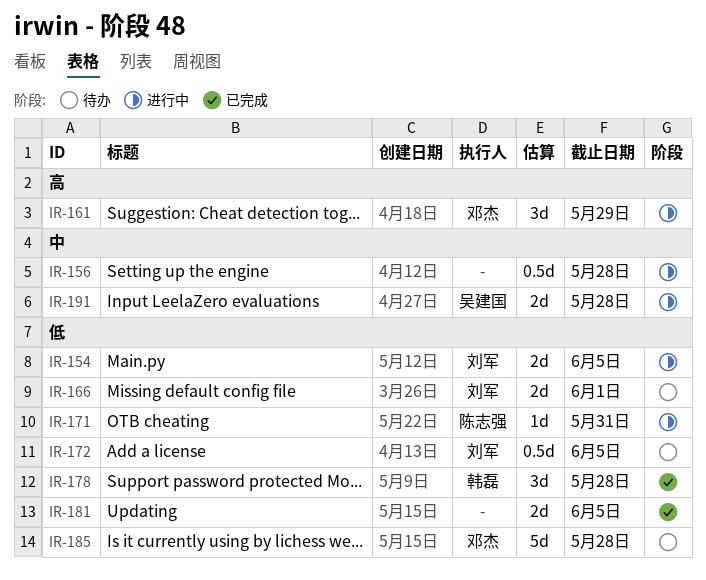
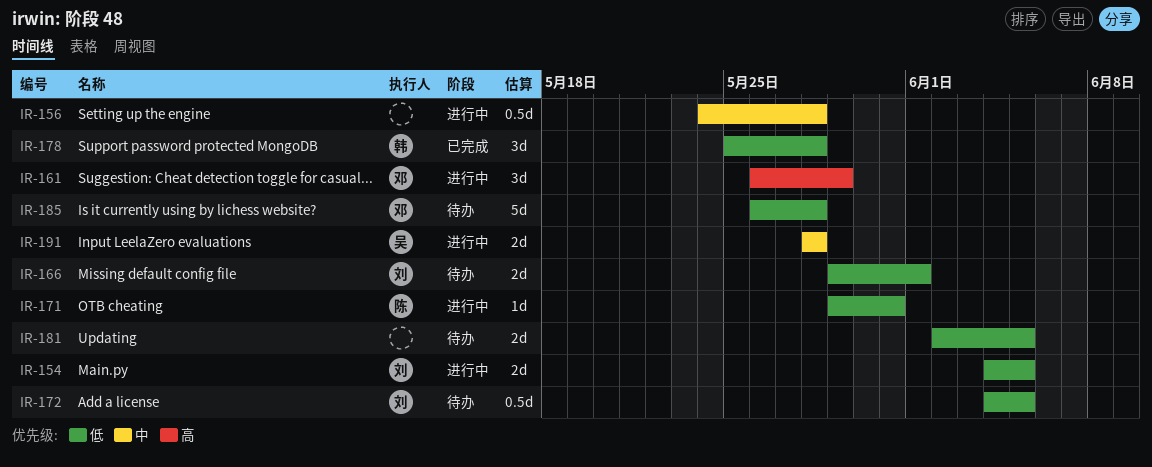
IR-181, status: 已完成 -> 待办

